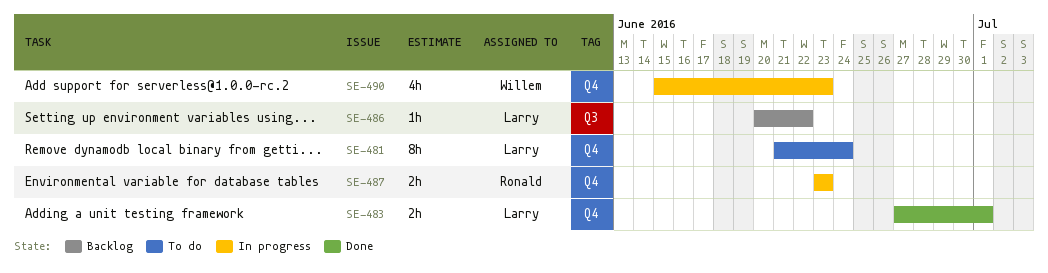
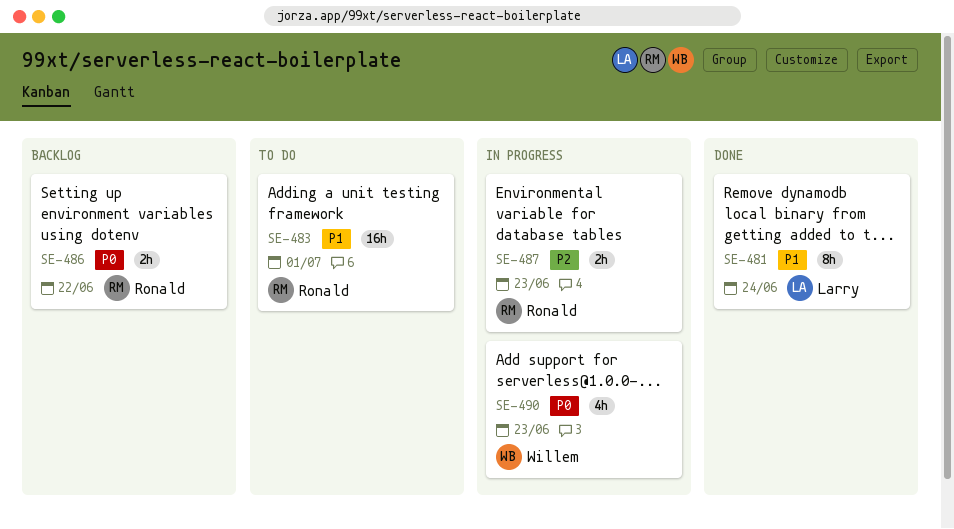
SE-481, status: To do -> Done
SE-483, status: Done -> To do
SE-483, owner: Larry -> Ronald
SE-483, estimate: 2h -> 16h
SE-486, owner: Larry -> Ronald
SE-486, estimate: 1h -> 2h

